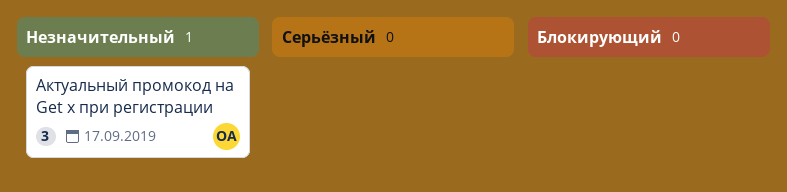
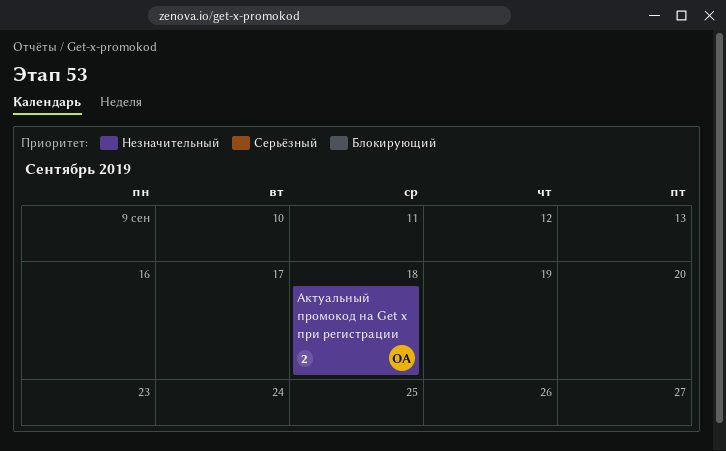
Актуальный промокод на Get x при регистрации, estimate: 3 -> 2
Актуальный промокод на Get x при регистрации, due: Sep 17 -> Sep 18

